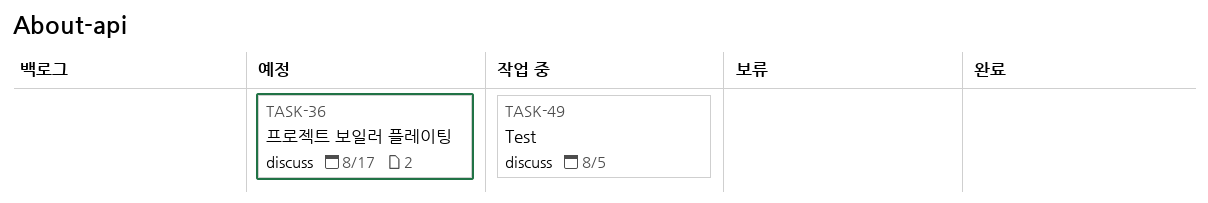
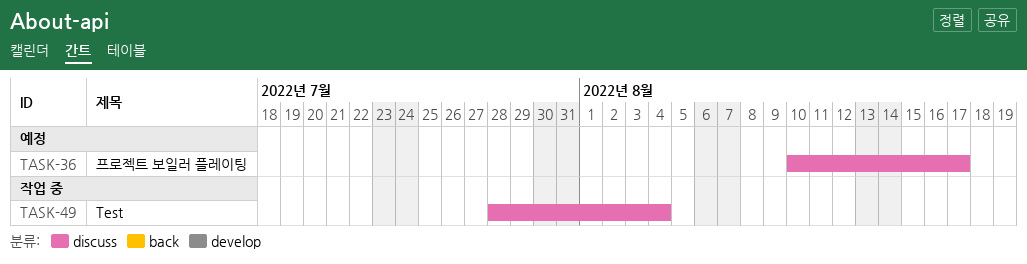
TASK-49, due: Aug 5 -> Aug 4

